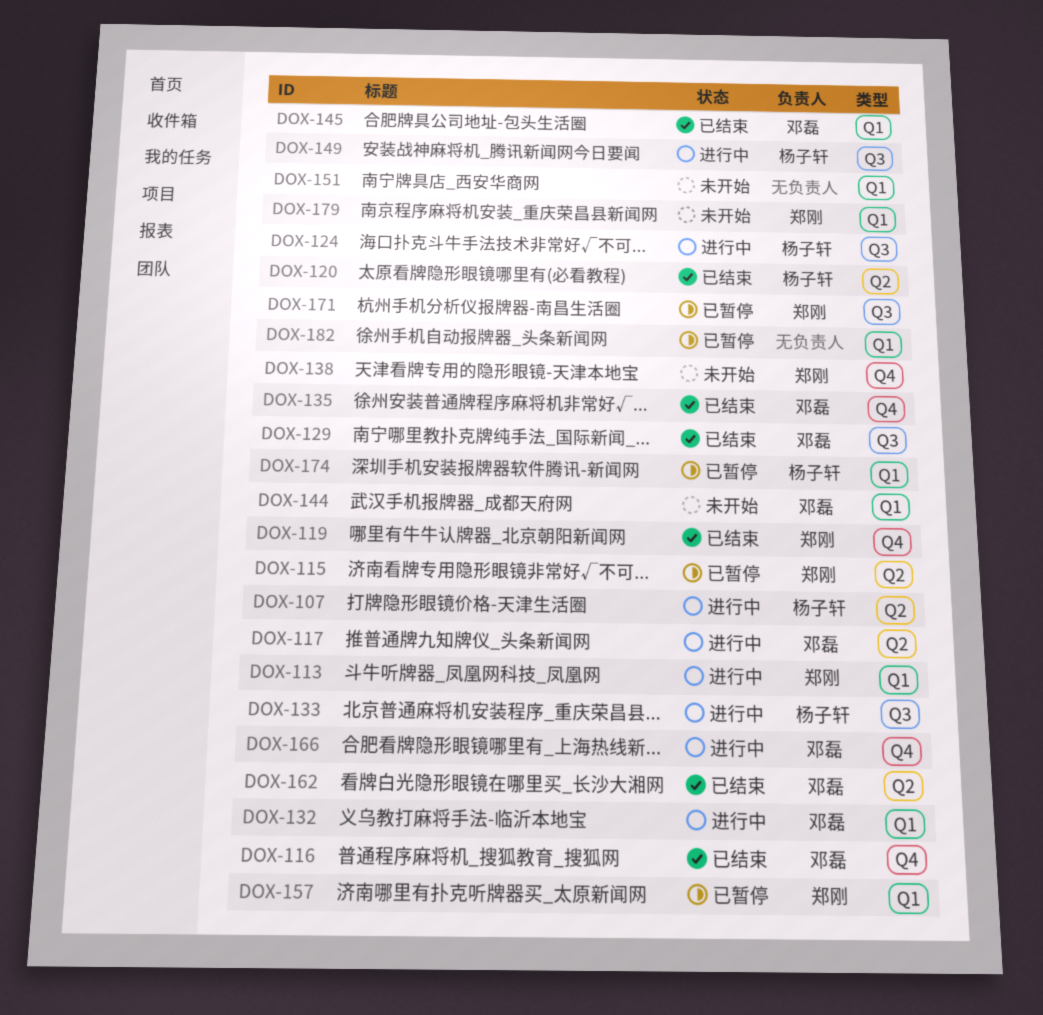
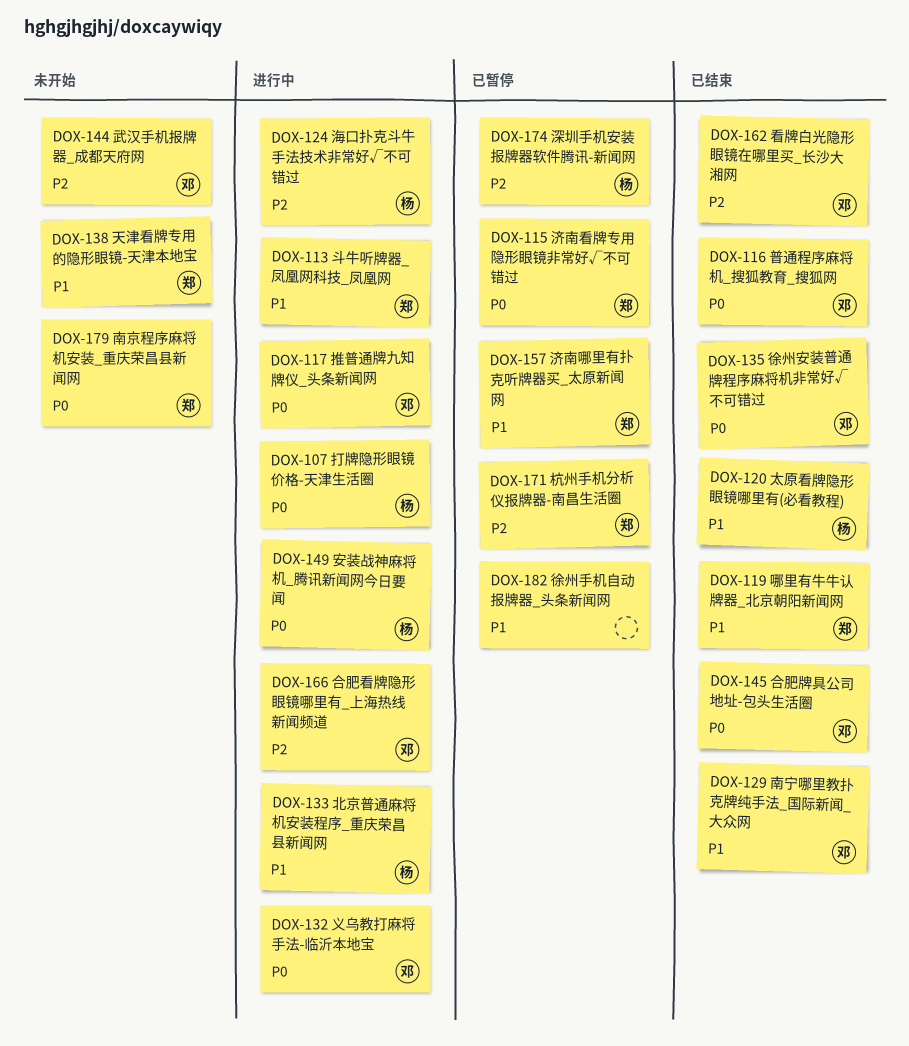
DOX-151: present -> none

